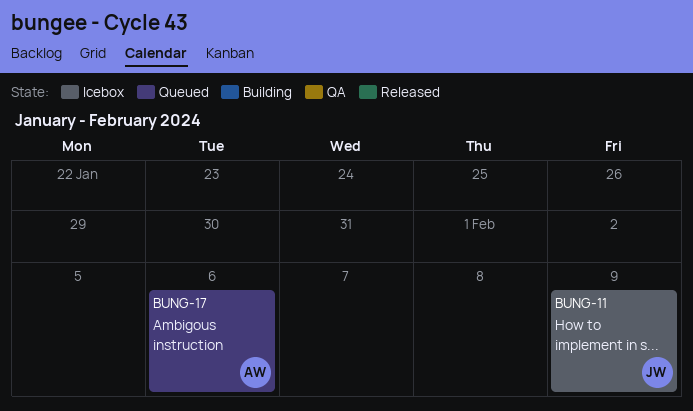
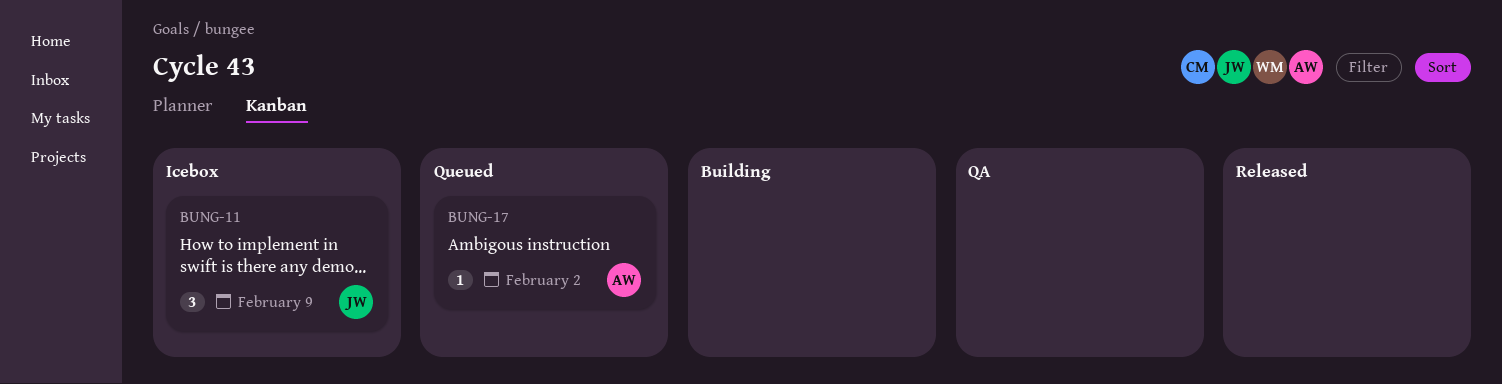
BUNG-17, due: Feb 6 -> Feb 2

